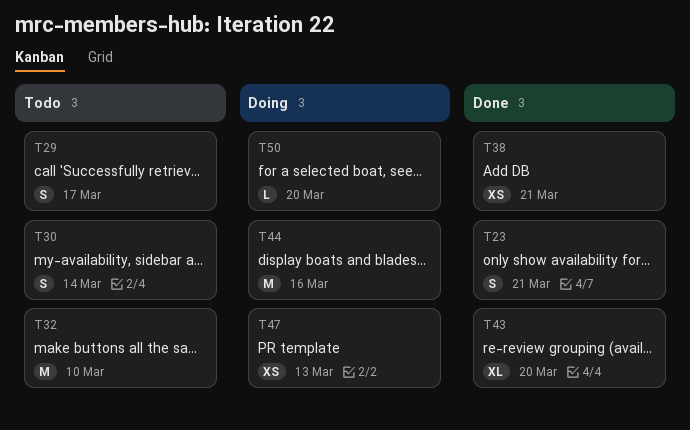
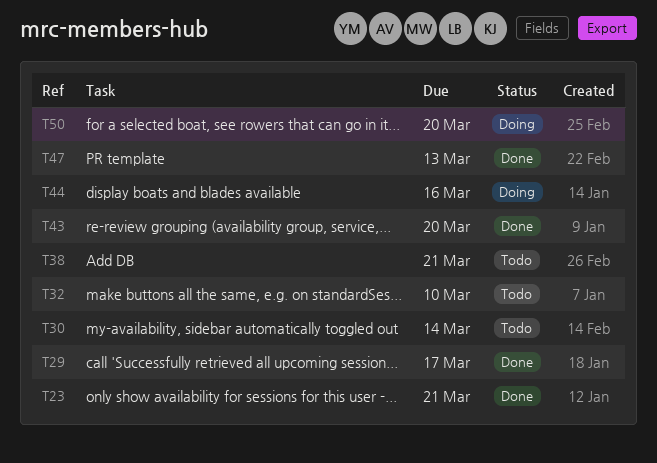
T29, status: Todo -> Done
T38, status: Done -> Todo
T47, status: Doing -> Done

